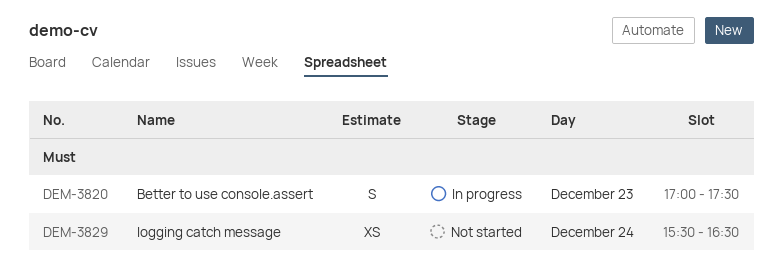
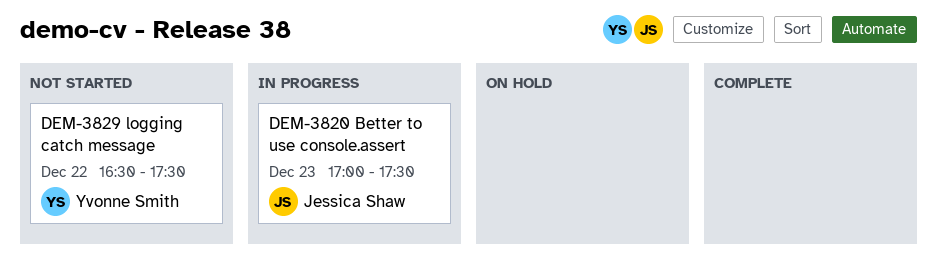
DEM-3829, day: Dec 24 -> Dec 22
DEM-3829, begins: 15:30 -> 16:30
DEM-3829, ends: 16:30 -> 17:30

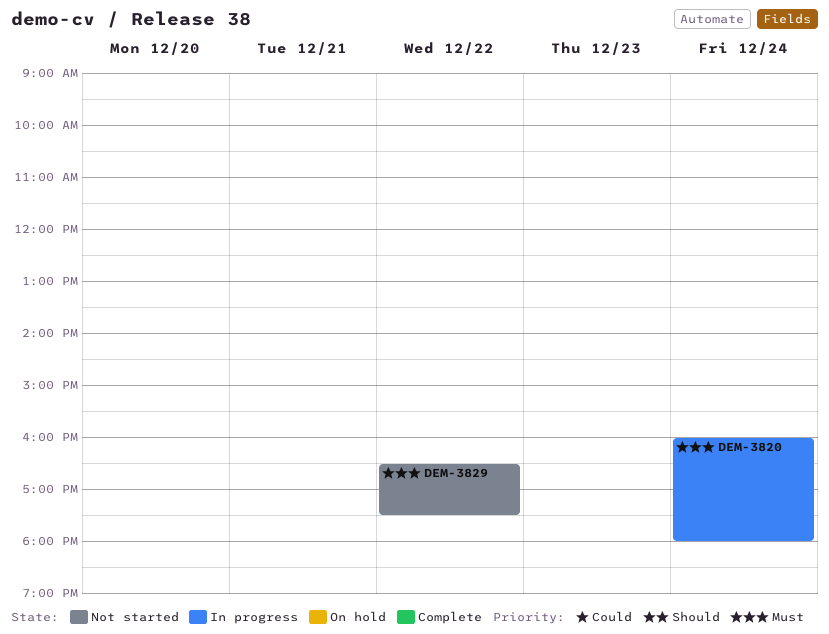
DEM-3820, day: Dec 23 -> Dec 24
DEM-3820, begins: 17:00 -> 16:00
DEM-3820, ends: 17:30 -> 18:00

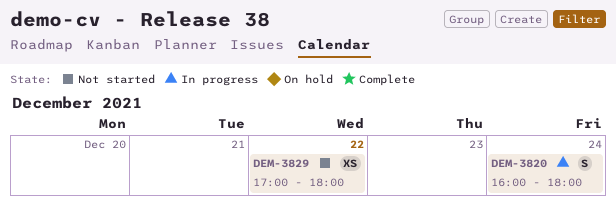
DEM-3829, begins: 16:30 -> 17:00
DEM-3829, ends: 17:30 -> 18:00

